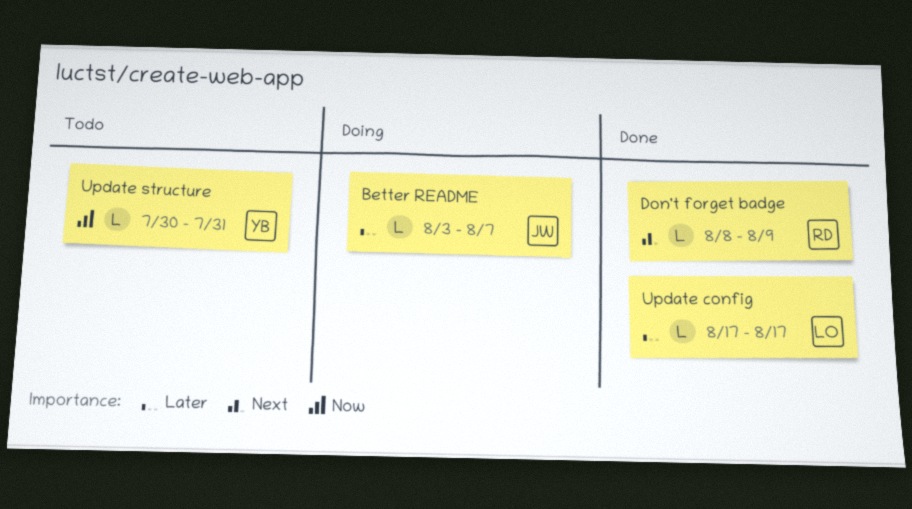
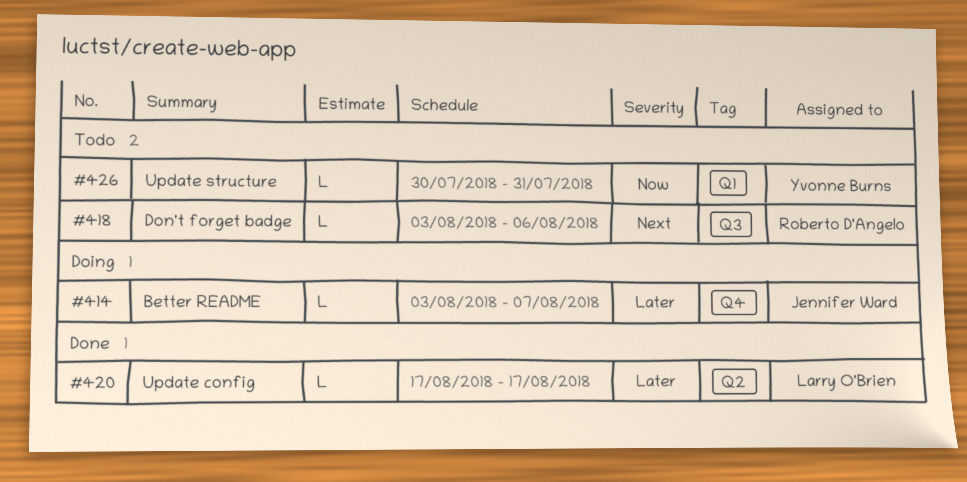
Don't forget badge, status: Done -> Todo
Don't forget badge, start: Aug 8 -> Aug 3
Don't forget badge, due: Aug 9 -> Aug 6

